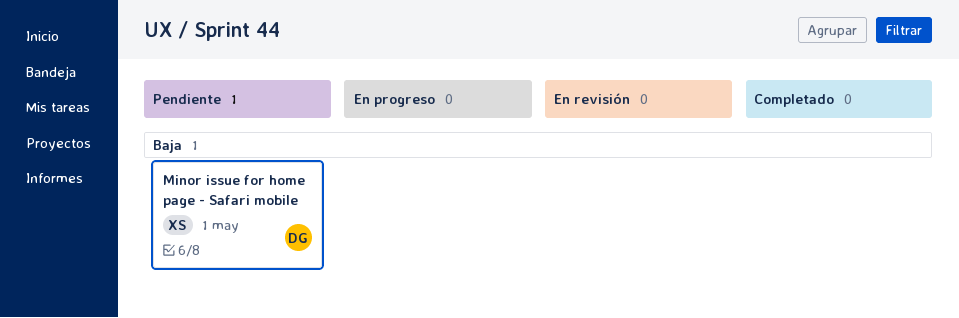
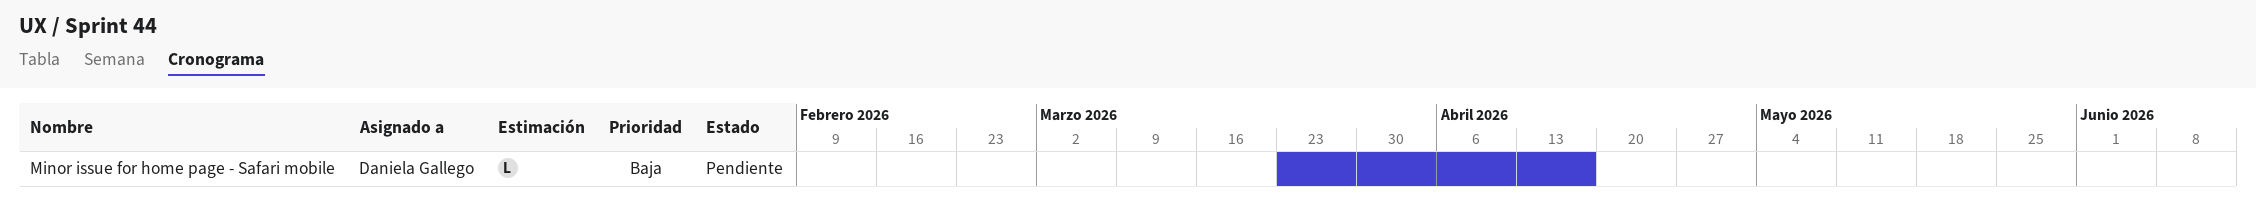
Minor issue for home page - Safari mobile, estimate: XS -> L
Minor issue for home page - Safari mobile, due: May 1 -> Apr 17

